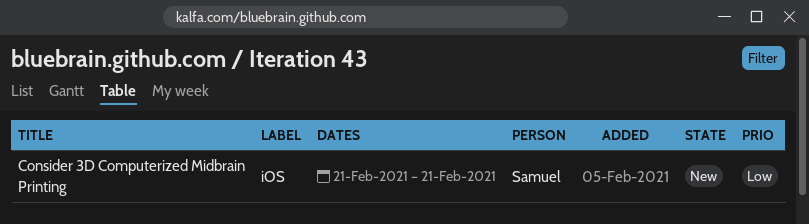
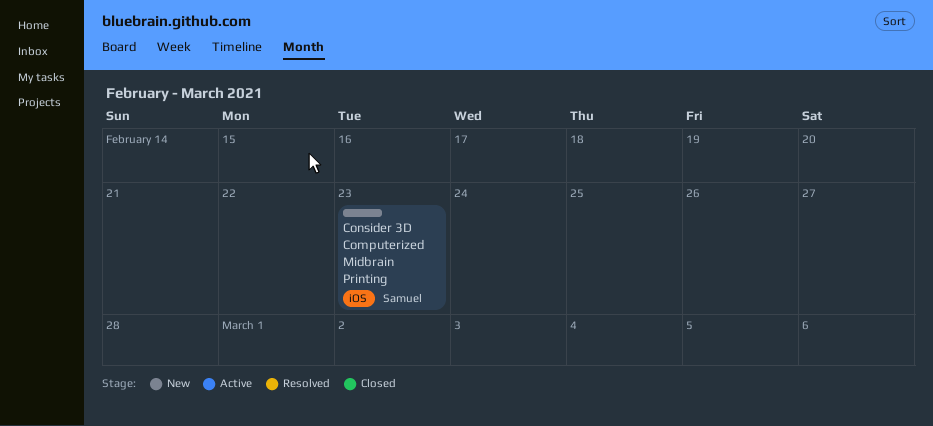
Consider 3D Computerized Midbrain Printing, due: Feb 21 -> Feb 23

